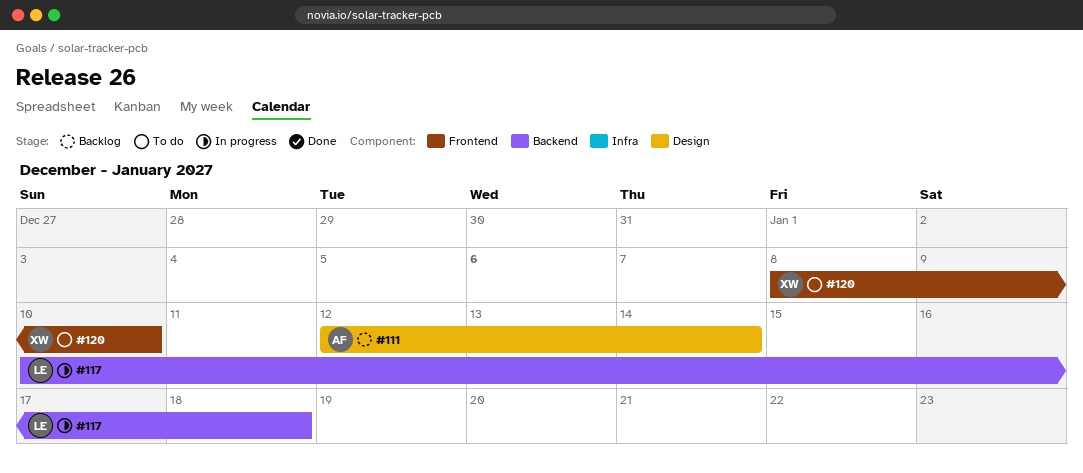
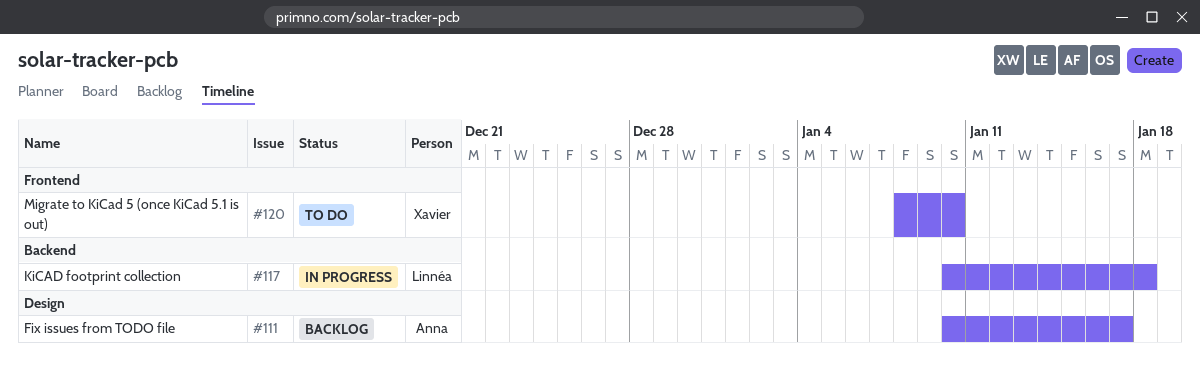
#111, start: Jan 12 -> Jan 10
#111, due: Jan 14 -> Jan 17

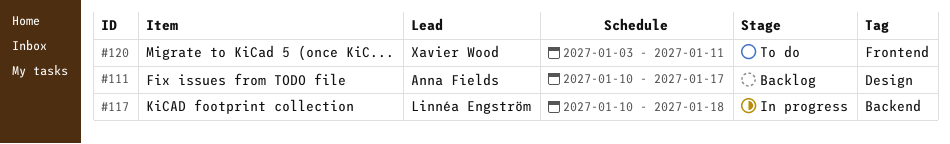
#120, start: Jan 8 -> Jan 3
#120, due: Jan 10 -> Jan 11

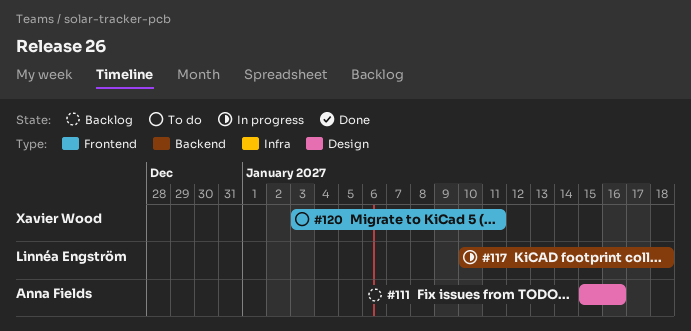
#111, start: Jan 10 -> Jan 15
#111, due: Jan 17 -> Jan 16

